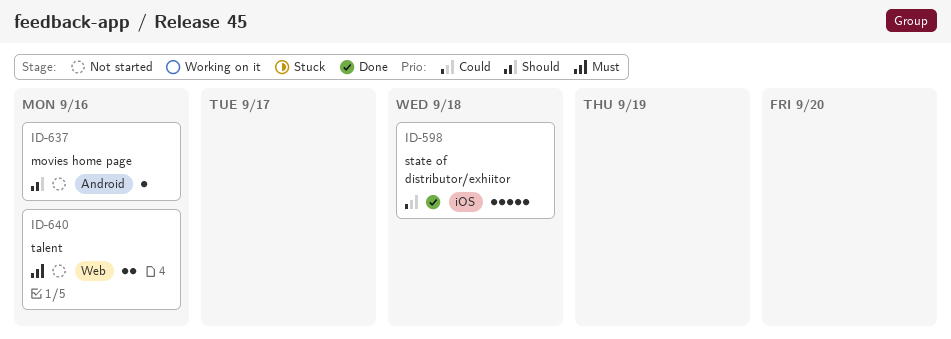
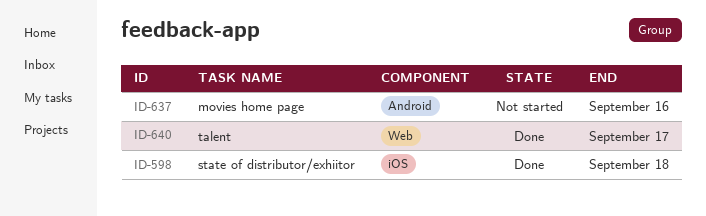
ID-640, status: Not started -> Done
ID-640, due: Sep 16 -> Sep 17

